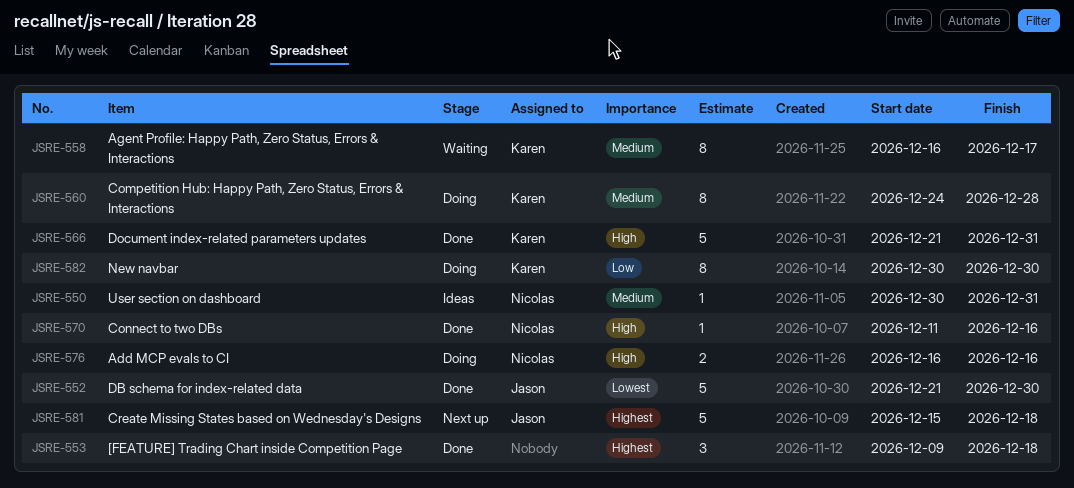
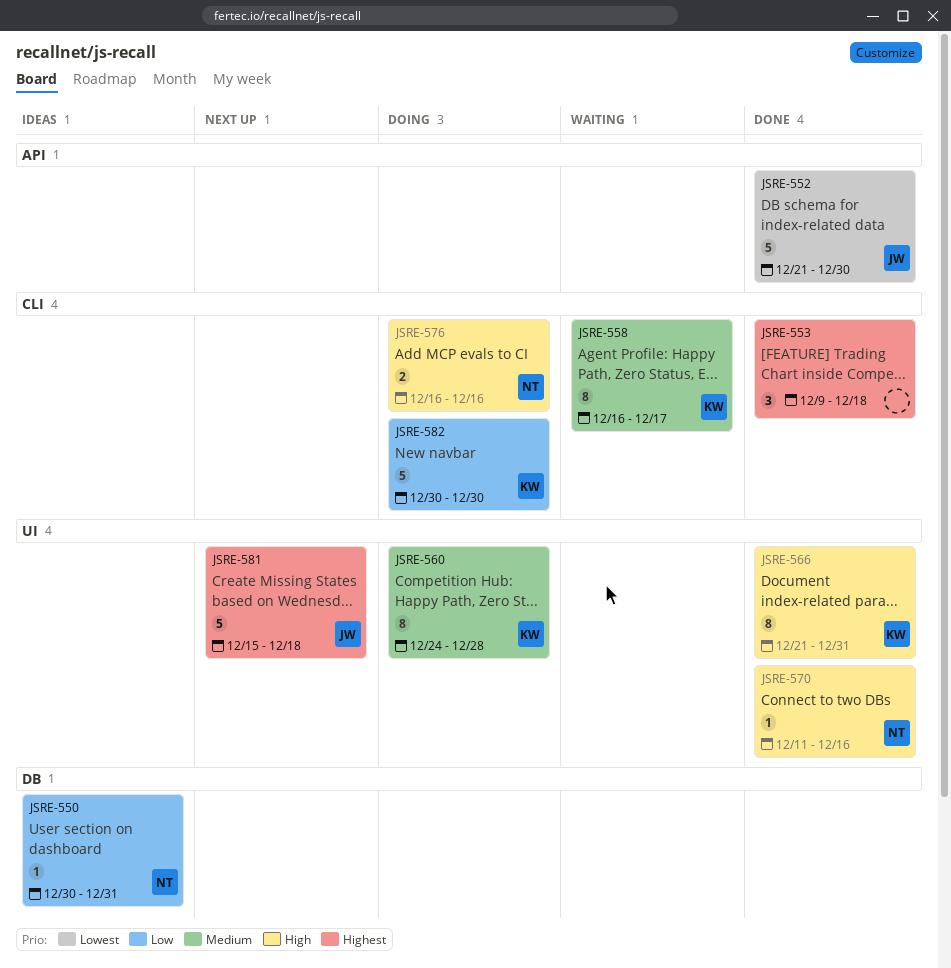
JSRE-550, priority: Medium -> Low
JSRE-566, estimate: 5 -> 8
JSRE-582, estimate: 8 -> 5

